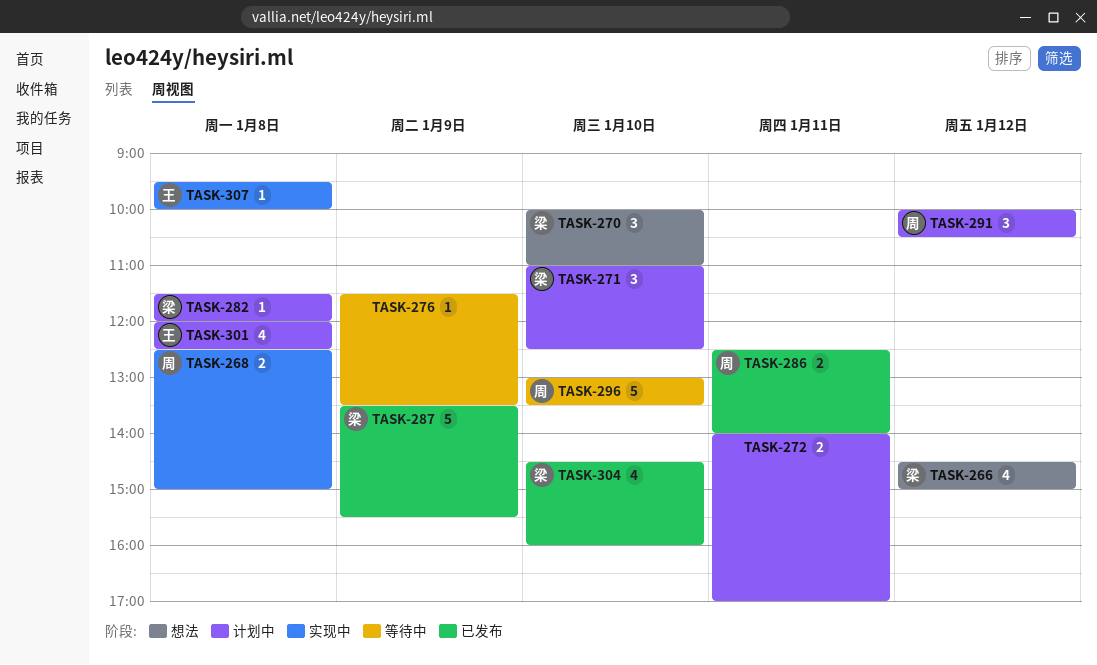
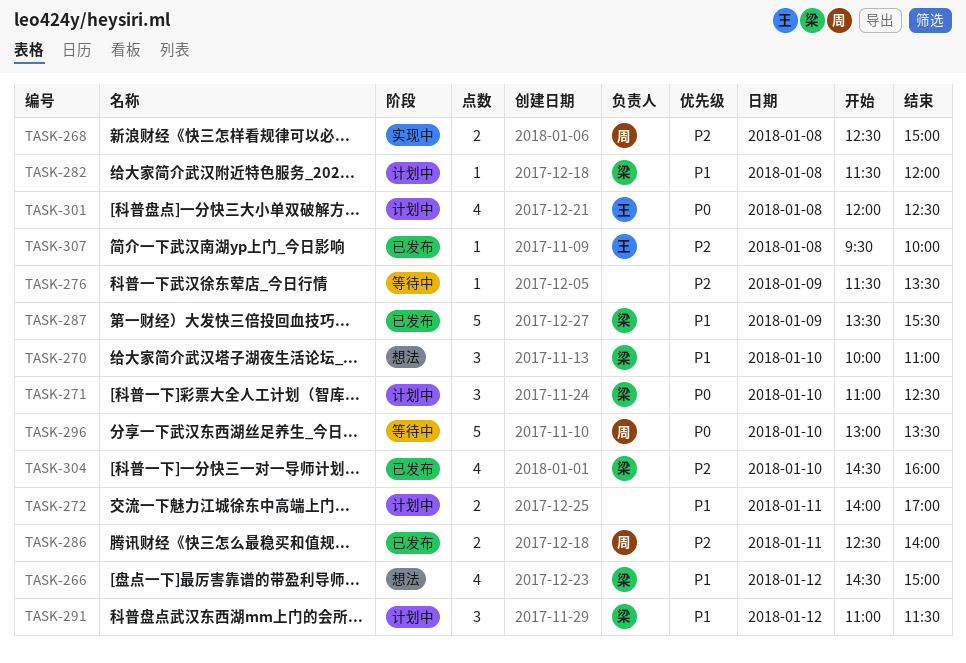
TASK-291, owner: 周 -> 梁
TASK-291, begins: 10:00 -> 11:00
TASK-291, ends: 10:30 -> 11:30
TASK-307, status: 实现中 -> 已发布

